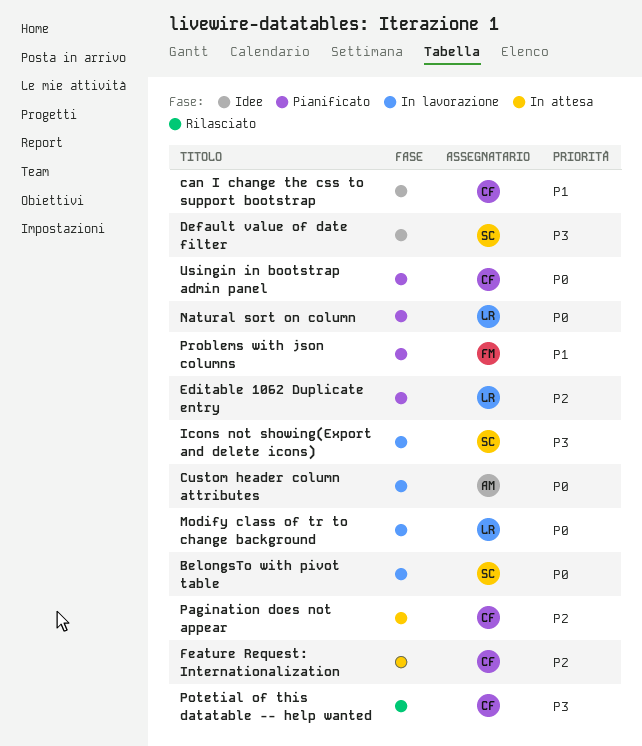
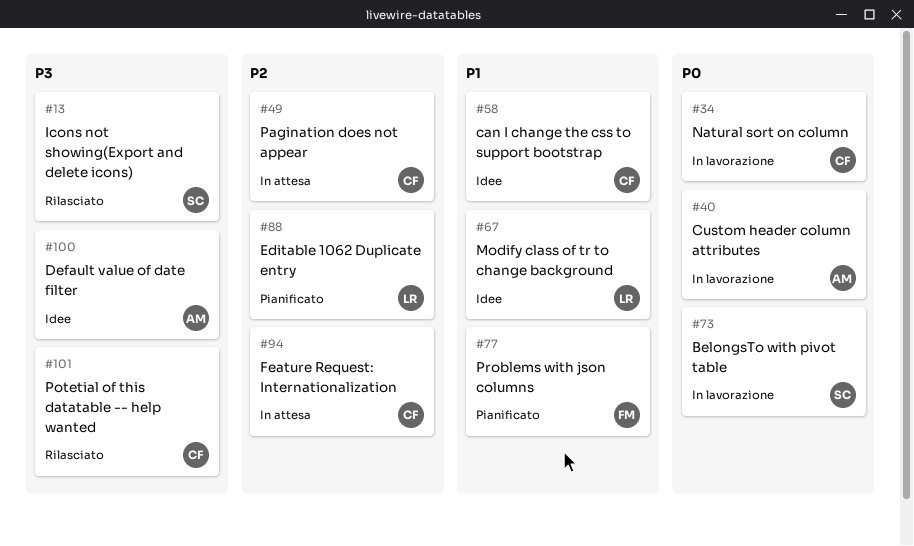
Default value of date filter, owner: SC -> AM
Icons not showing(Export and delete icons), status: In lavorazione -> Rilasciato
Modify class of tr to change background, status: In lavorazione -> Idee
Modify class of tr to change background, priority: P0 -> P1
Natural sort on column, status: Pianificato -> In lavorazione
Natural sort on column, owner: LR -> CF
Usingin in bootstrap admin panel: present -> none

